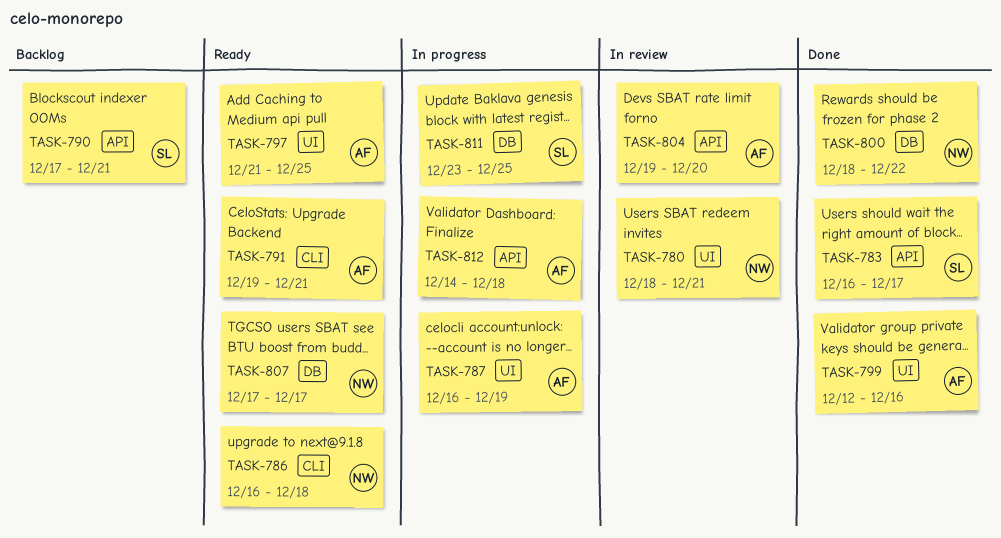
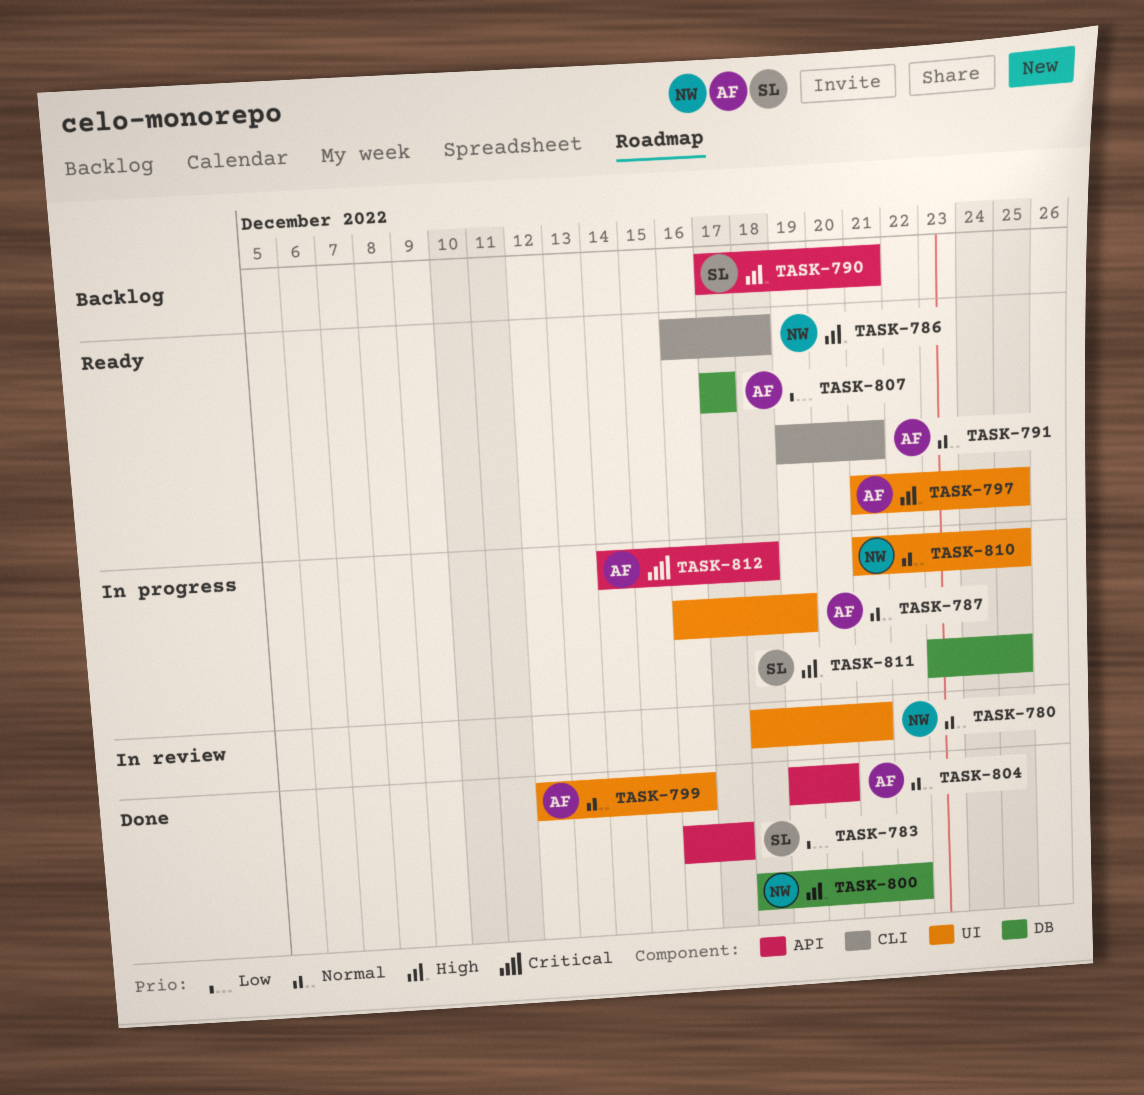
TASK-804, status: In review -> Done
TASK-807, owner: NW -> AF
TASK-810: none -> present

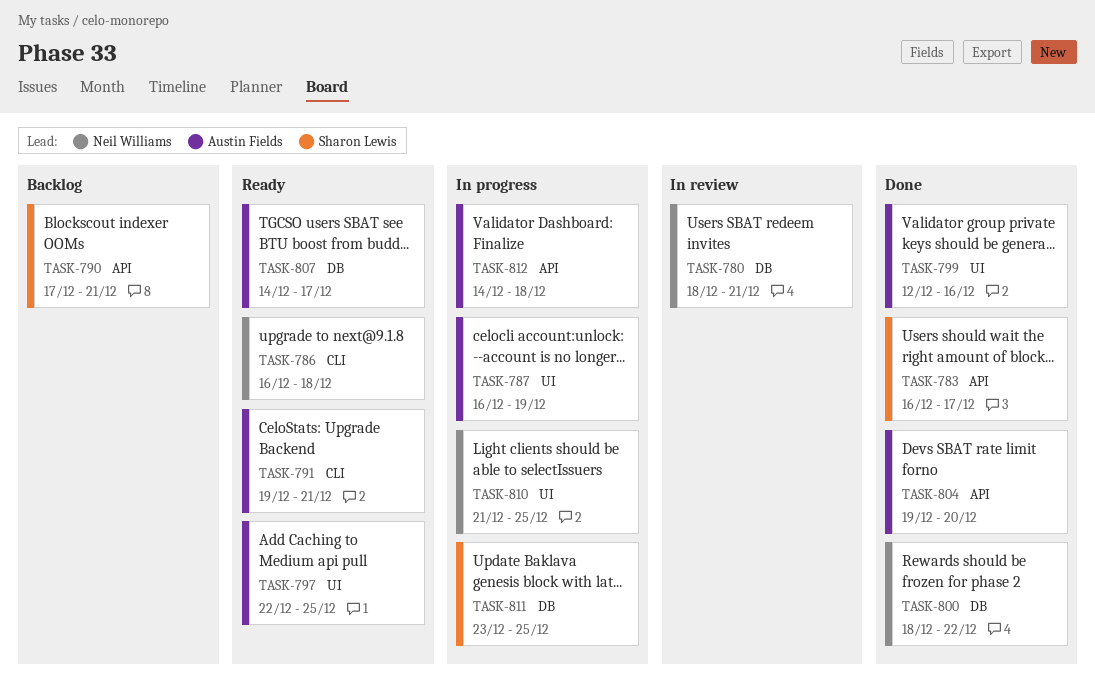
TASK-780, label: UI -> DB
TASK-797, start: Dec 21 -> Dec 22
TASK-807, start: Dec 17 -> Dec 14

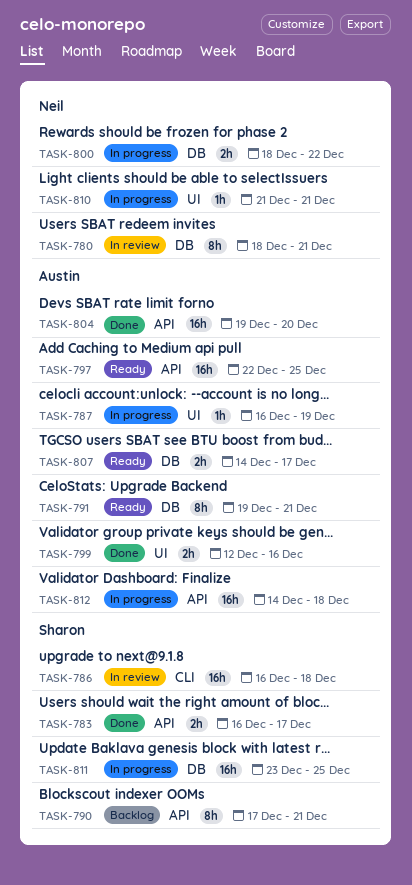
TASK-786, status: Ready -> In review
TASK-786, owner: Neil Williams -> Sharon Lewis
TASK-791, label: CLI -> DB
TASK-797, label: UI -> API
TASK-800, status: Done -> In progress
TASK-810, due: Dec 25 -> Dec 21

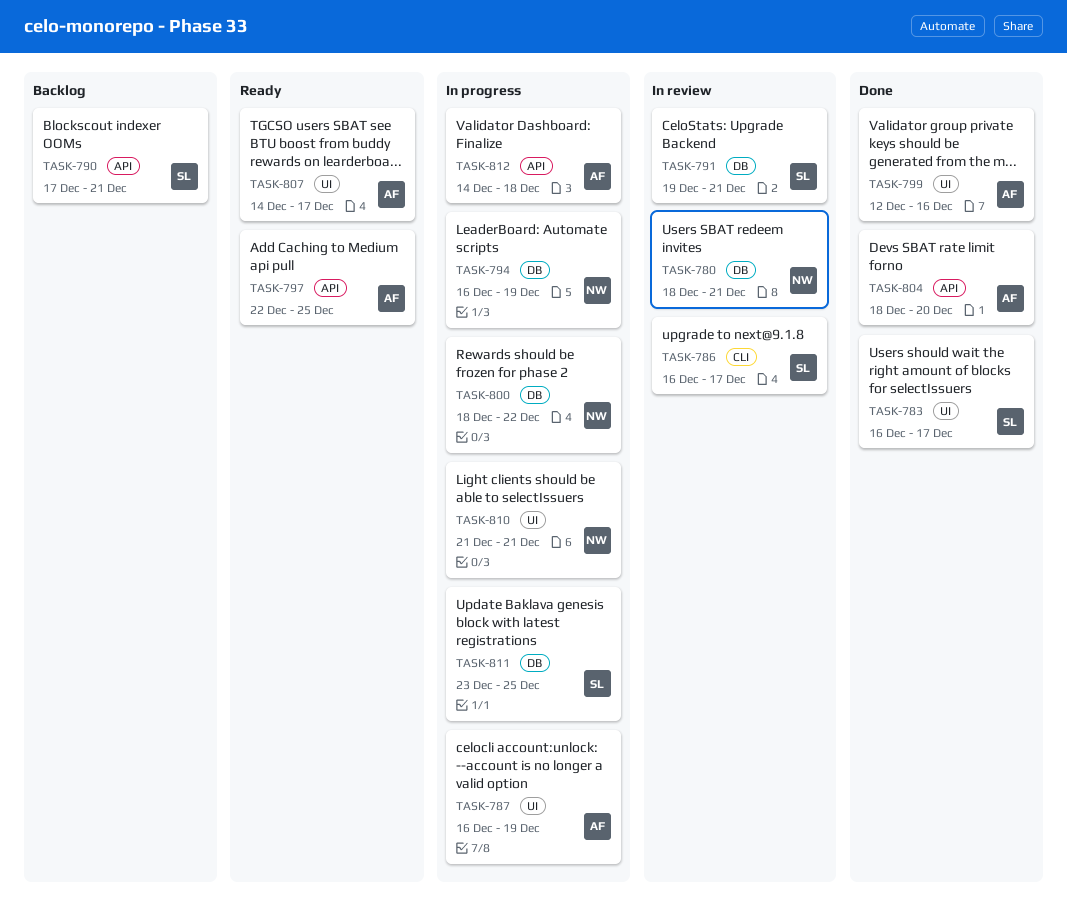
TASK-783, label: API -> UI
TASK-786, due: Dec 18 -> Dec 17
TASK-791, status: Ready -> In review
TASK-791, owner: Austin -> Sharon
TASK-794: none -> present
TASK-804, start: Dec 19 -> Dec 18
TASK-807, label: DB -> UI

